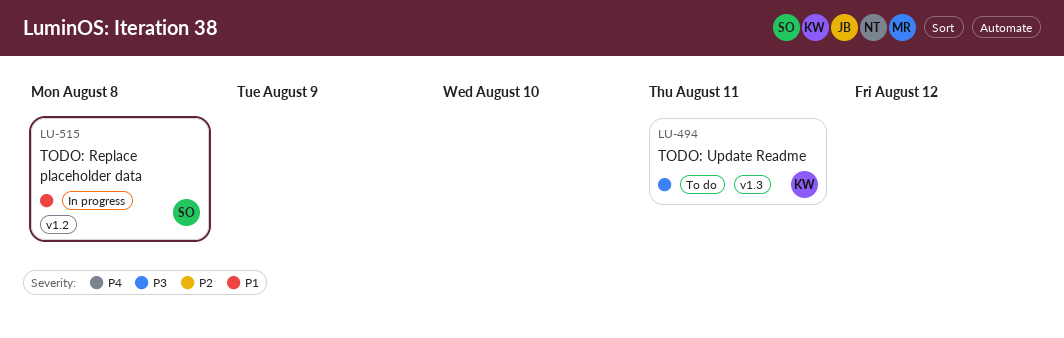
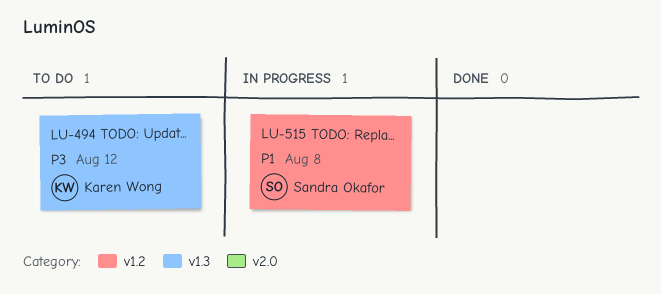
LU-494, due: Aug 11 -> Aug 12

